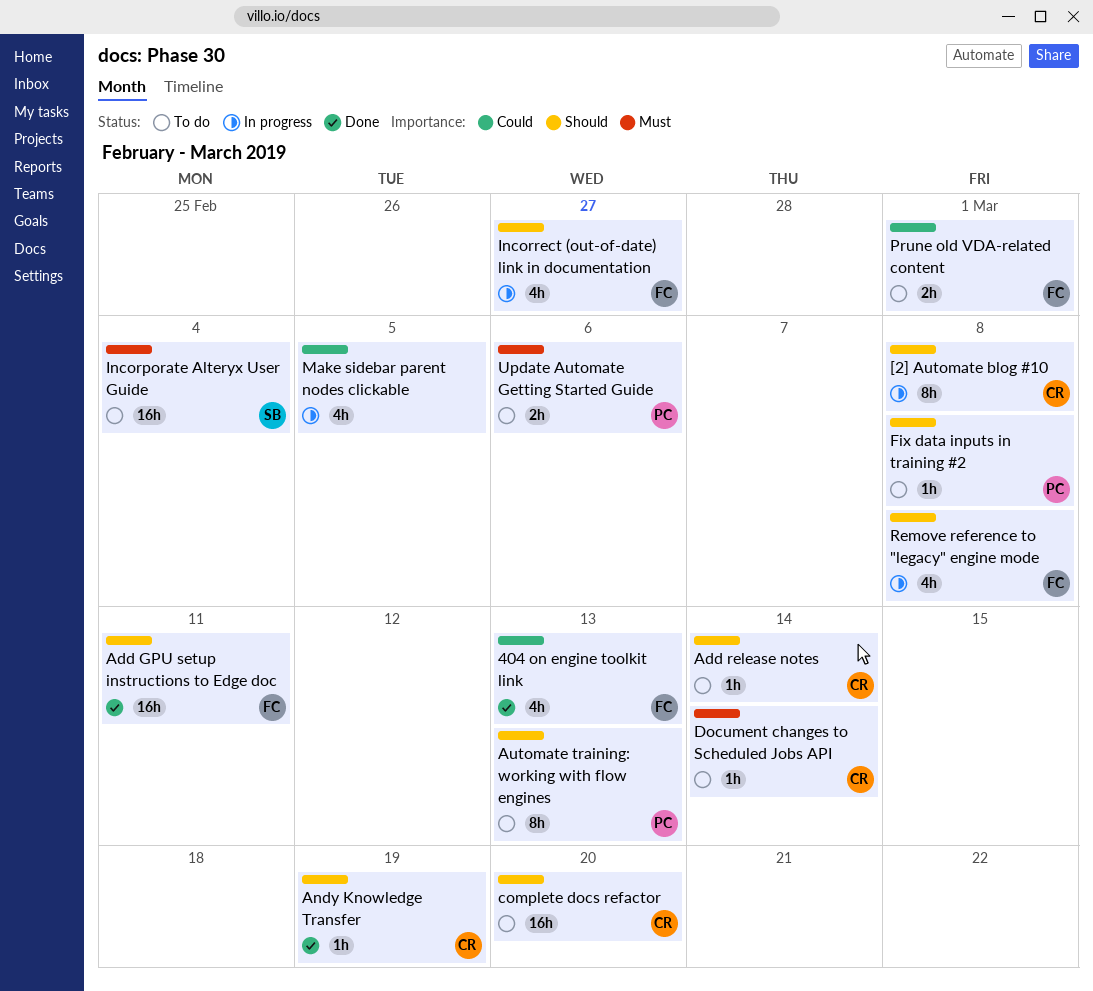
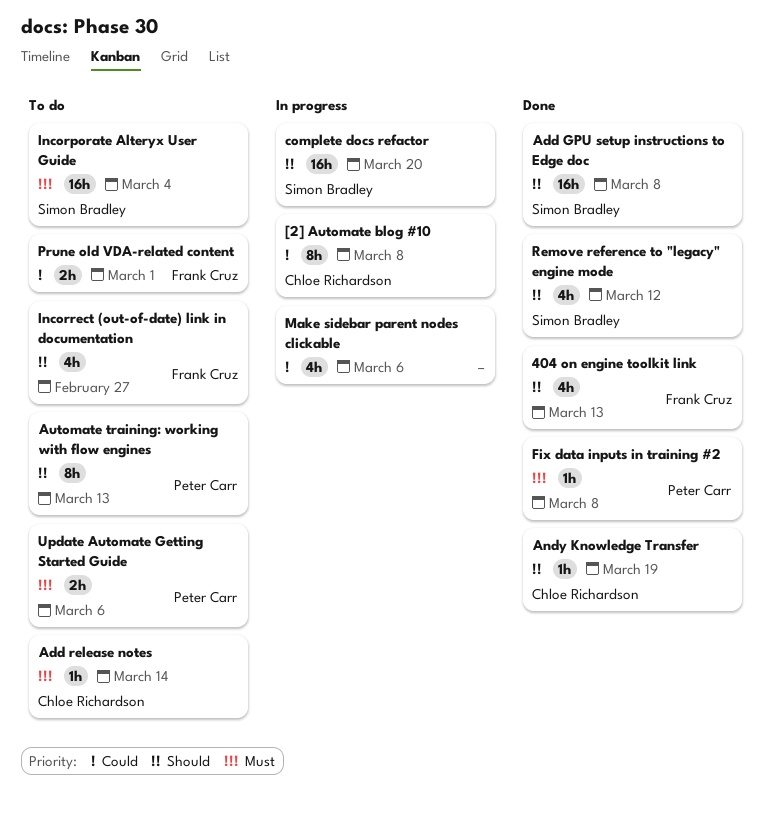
404 on engine toolkit link, priority: Could -> Should
[2] Automate blog #10, priority: Should -> Could
Add GPU setup instructions to Edge doc, owner: Frank Cruz -> Simon Bradley
Add GPU setup instructions to Edge doc, due: Mar 11 -> Mar 8
Add release notes, priority: Should -> Must
complete docs refactor, status: To do -> In progress
complete docs refactor, owner: Chloe Richardson -> Simon Bradley
Document changes to Scheduled Jobs API: present -> none
Fix data inputs in training #2, status: To do -> Done
Fix data inputs in training #2, priority: Should -> Must
Incorrect (out-of-date) link in documentation, status: In progress -> To do
Make sidebar parent nodes clickable, due: Mar 5 -> Mar 6
Remove reference to "legacy" engine mode, status: In progress -> Done
Remove reference to "legacy" engine mode, owner: Frank Cruz -> Simon Bradley
Remove reference to "legacy" engine mode, due: Mar 8 -> Mar 12

